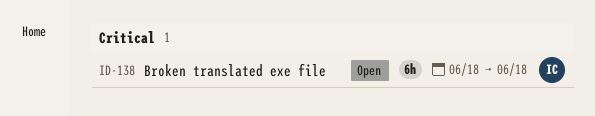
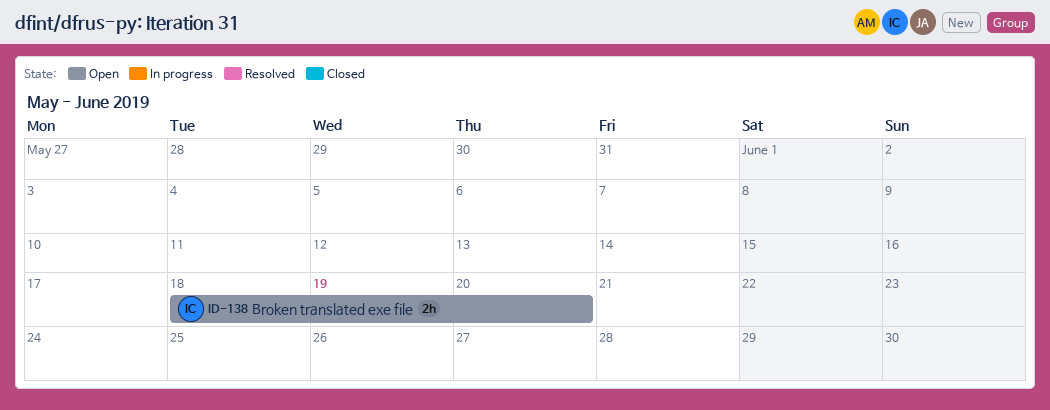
ID-138, estimate: 6h -> 2h
ID-138, due: Jun 18 -> Jun 20

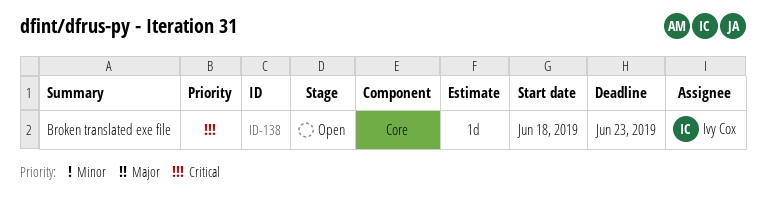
ID-138, estimate: 2h -> 1d
ID-138, due: Jun 20 -> Jun 23

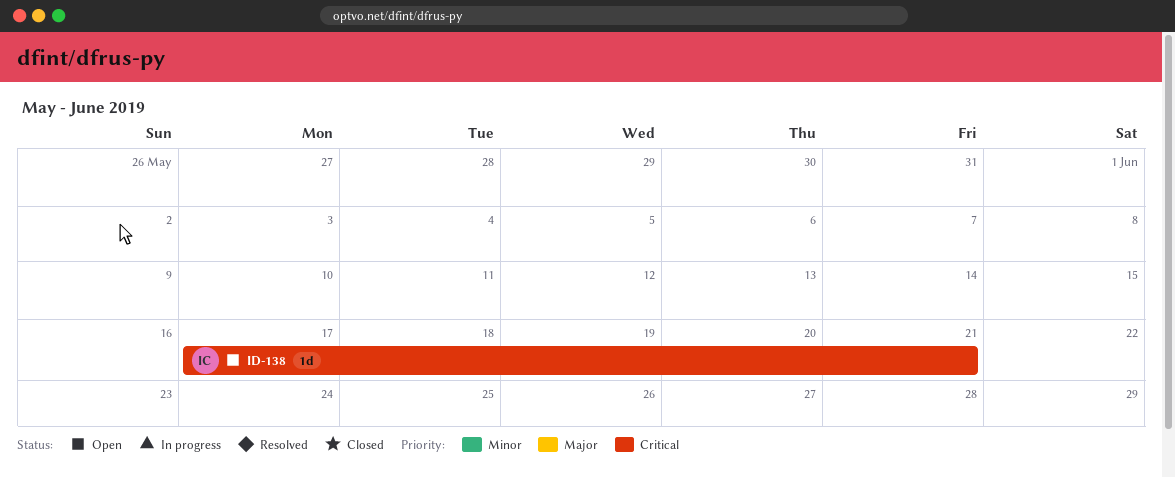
ID-138, start: Jun 18 -> Jun 17
ID-138, due: Jun 23 -> Jun 21

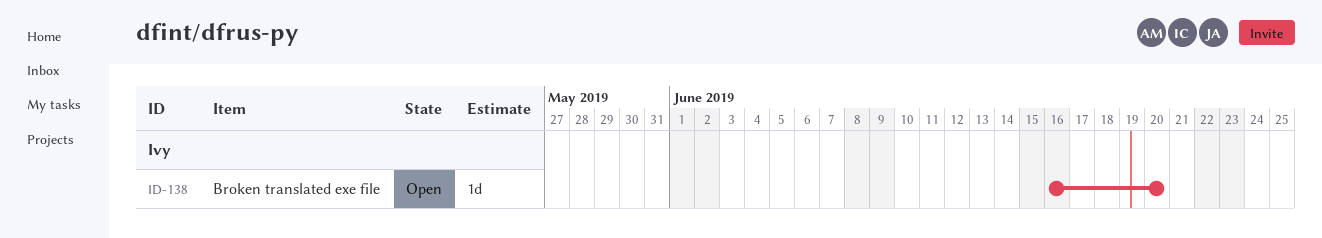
ID-138, start: Jun 17 -> Jun 16
ID-138, due: Jun 21 -> Jun 20

